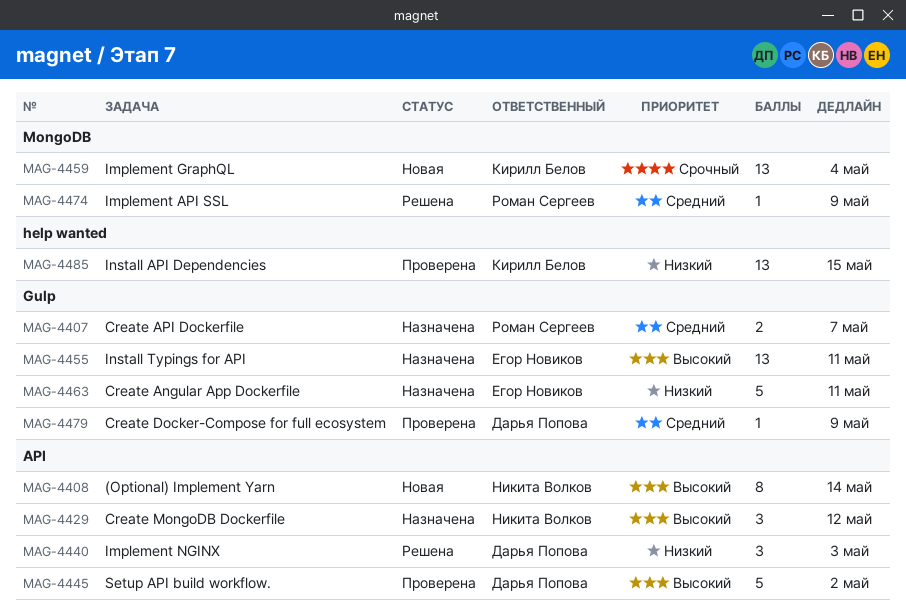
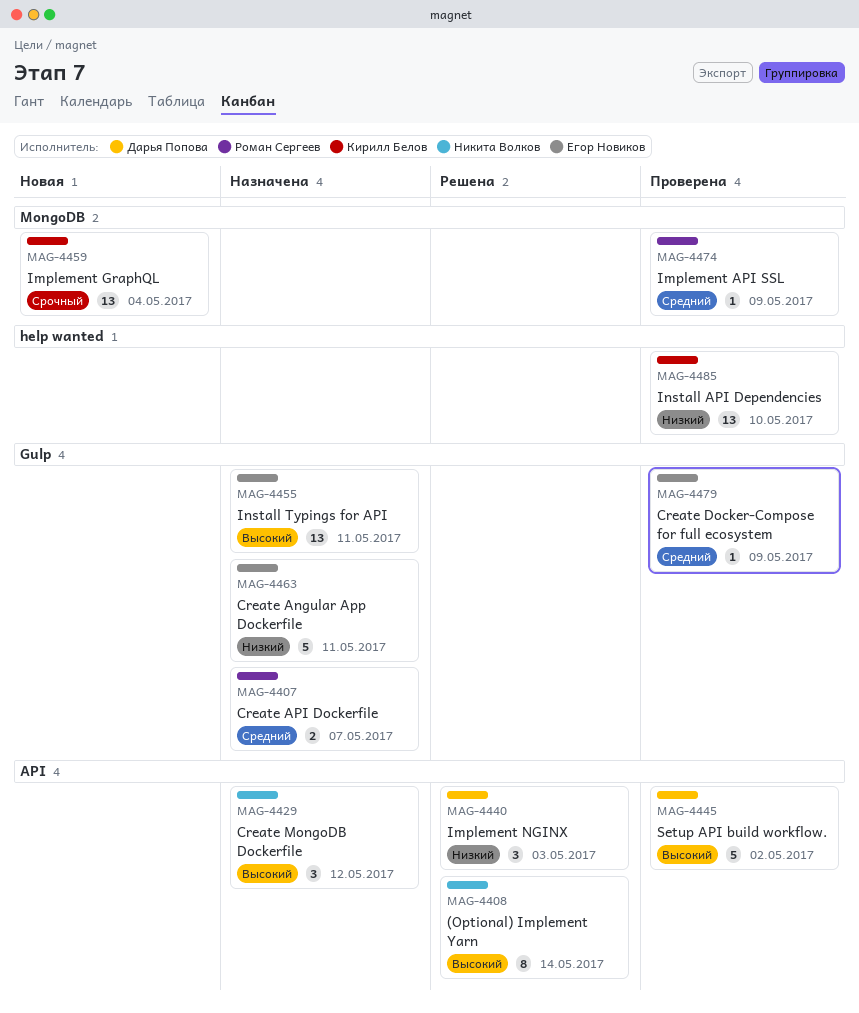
MAG-4408, status: Новая -> Решена
MAG-4474, status: Решена -> Проверена
MAG-4479, owner: Дарья Попова -> Егор Новиков
MAG-4485, due: May 15 -> May 10

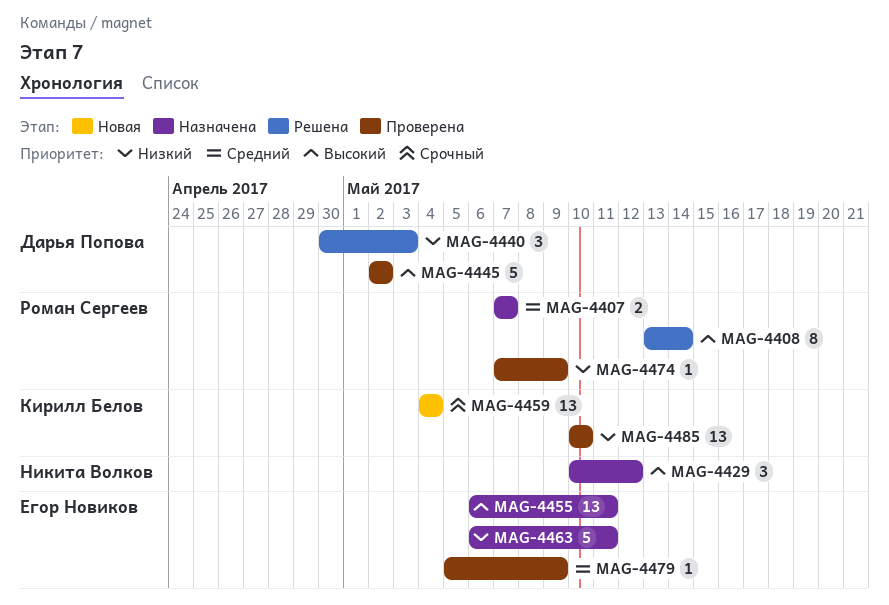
MAG-4408, owner: Никита Волков -> Роман Сергеев
MAG-4474, priority: Средний -> Низкий

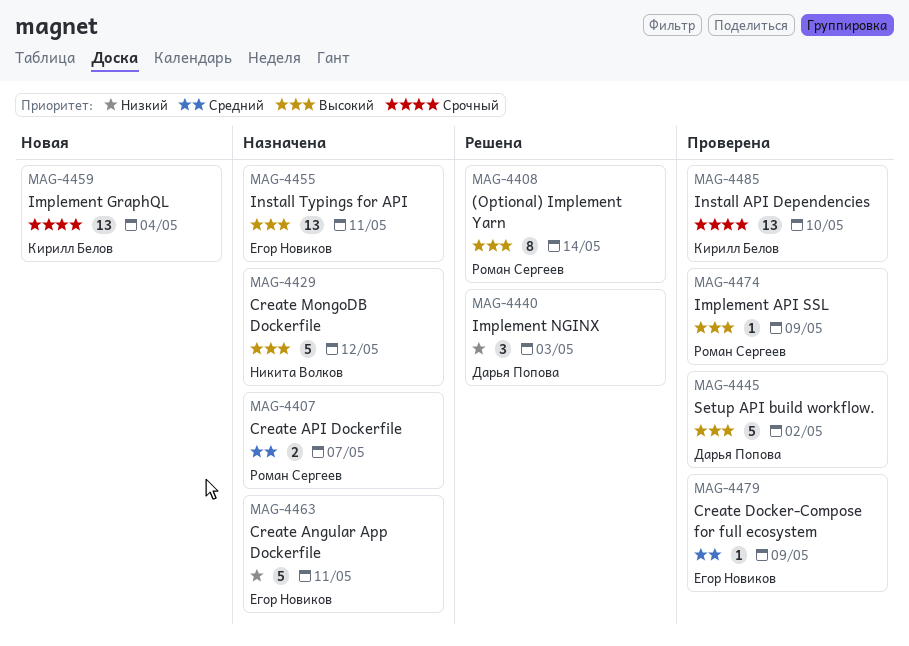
MAG-4429, estimate: 3 -> 5
MAG-4474, priority: Низкий -> Высокий
MAG-4485, priority: Низкий -> Срочный

